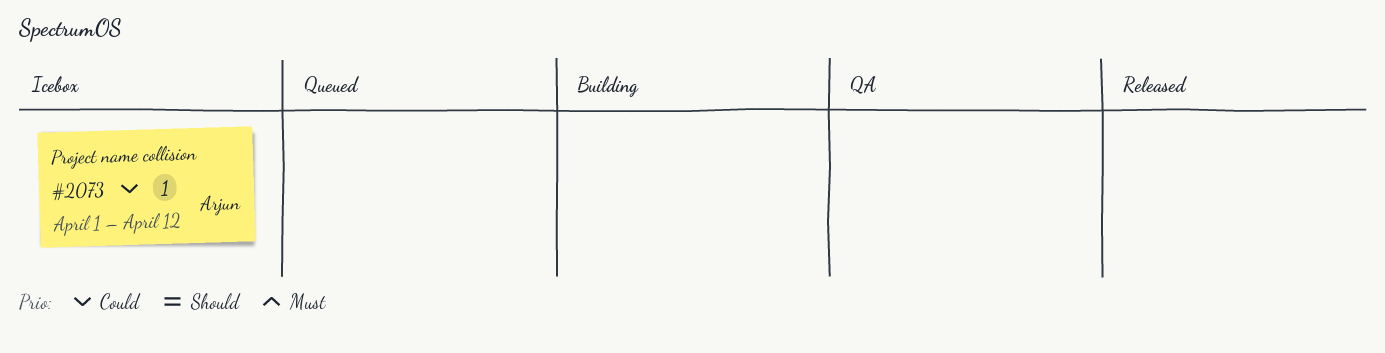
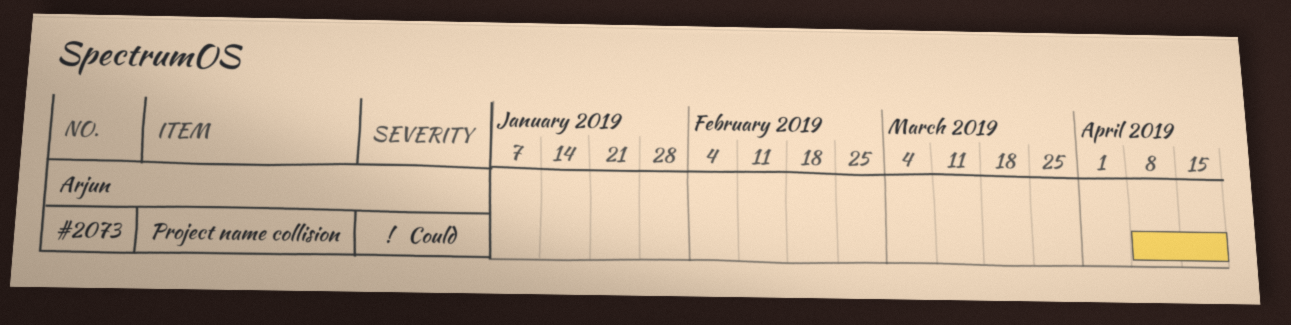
#2073, start: Apr 1 -> Apr 8
#2073, due: Apr 12 -> Apr 19

